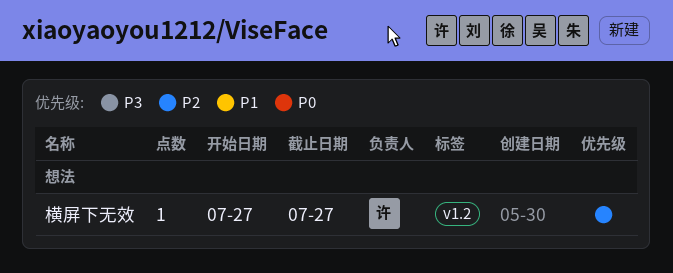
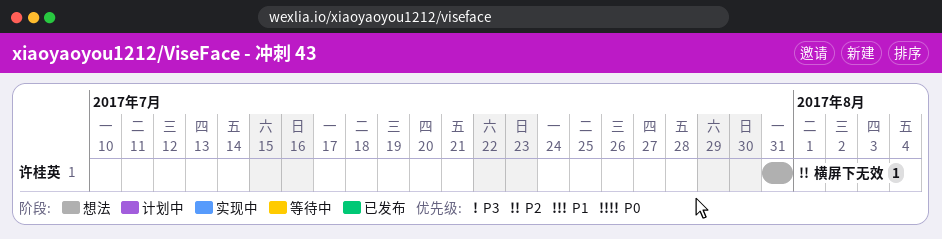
横屏下无效, start: Jul 27 -> Jul 31
横屏下无效, due: Jul 27 -> Jul 31

